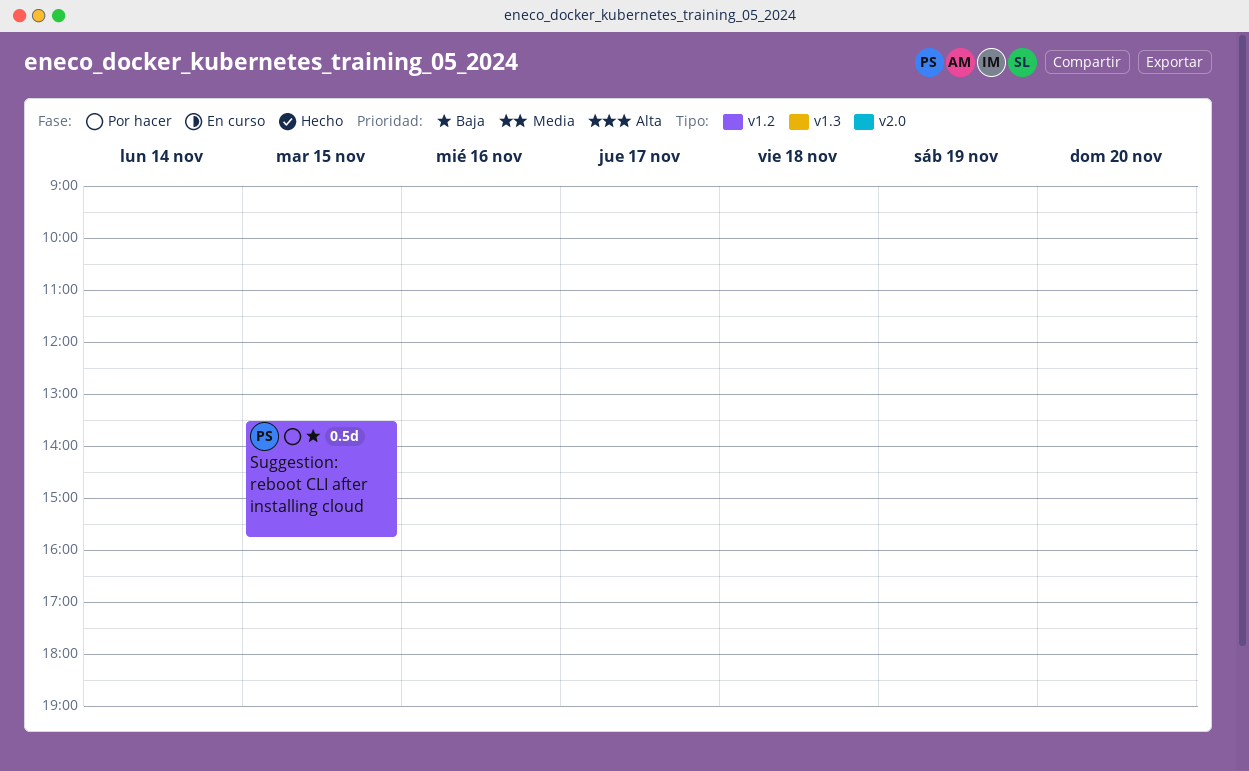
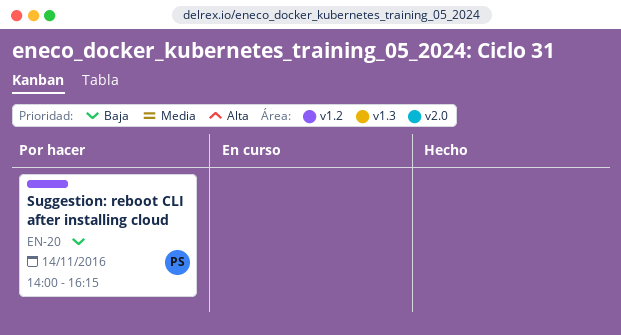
Suggestion: reboot CLI after installing cloud, day: Nov 15 -> Nov 14
Suggestion: reboot CLI after installing cloud, begins: 13:30 -> 14:00
Suggestion: reboot CLI after installing cloud, ends: 15:45 -> 16:15

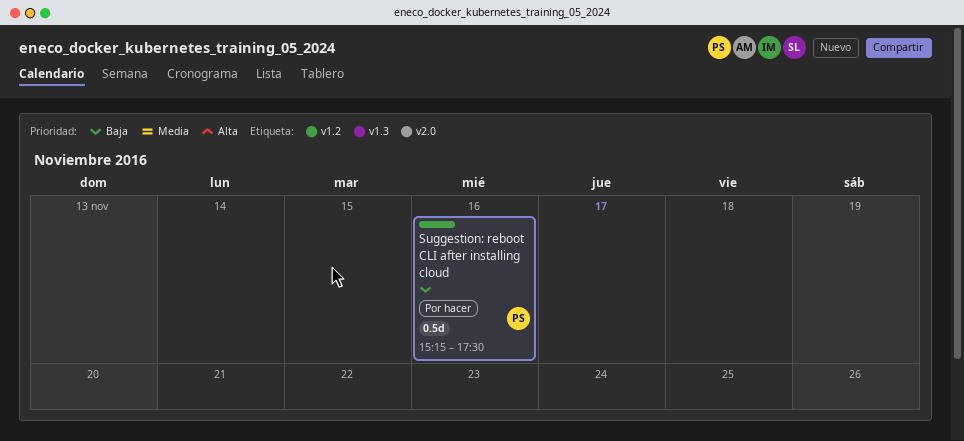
Suggestion: reboot CLI after installing cloud, day: Nov 14 -> Nov 16
Suggestion: reboot CLI after installing cloud, begins: 14:00 -> 15:15
Suggestion: reboot CLI after installing cloud, ends: 16:15 -> 17:30

